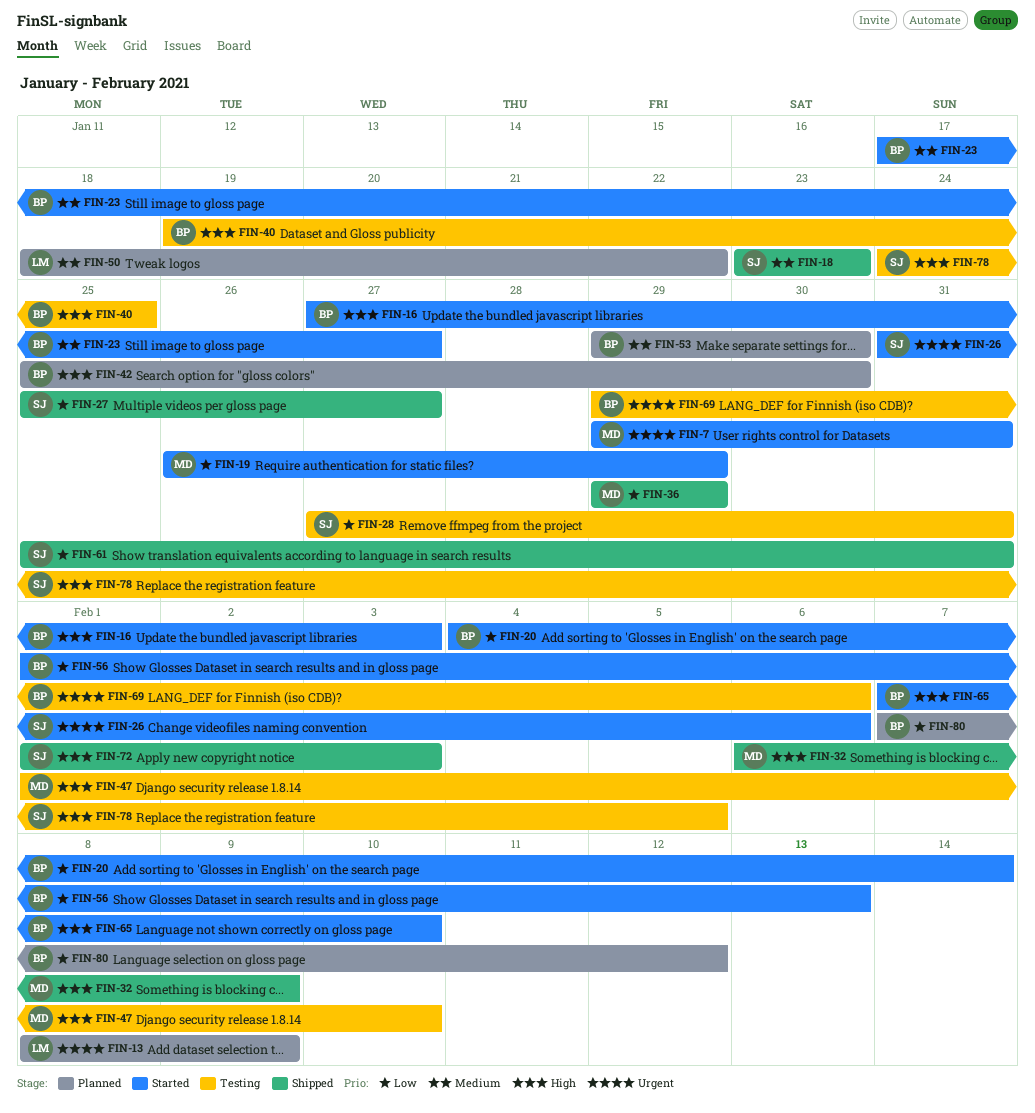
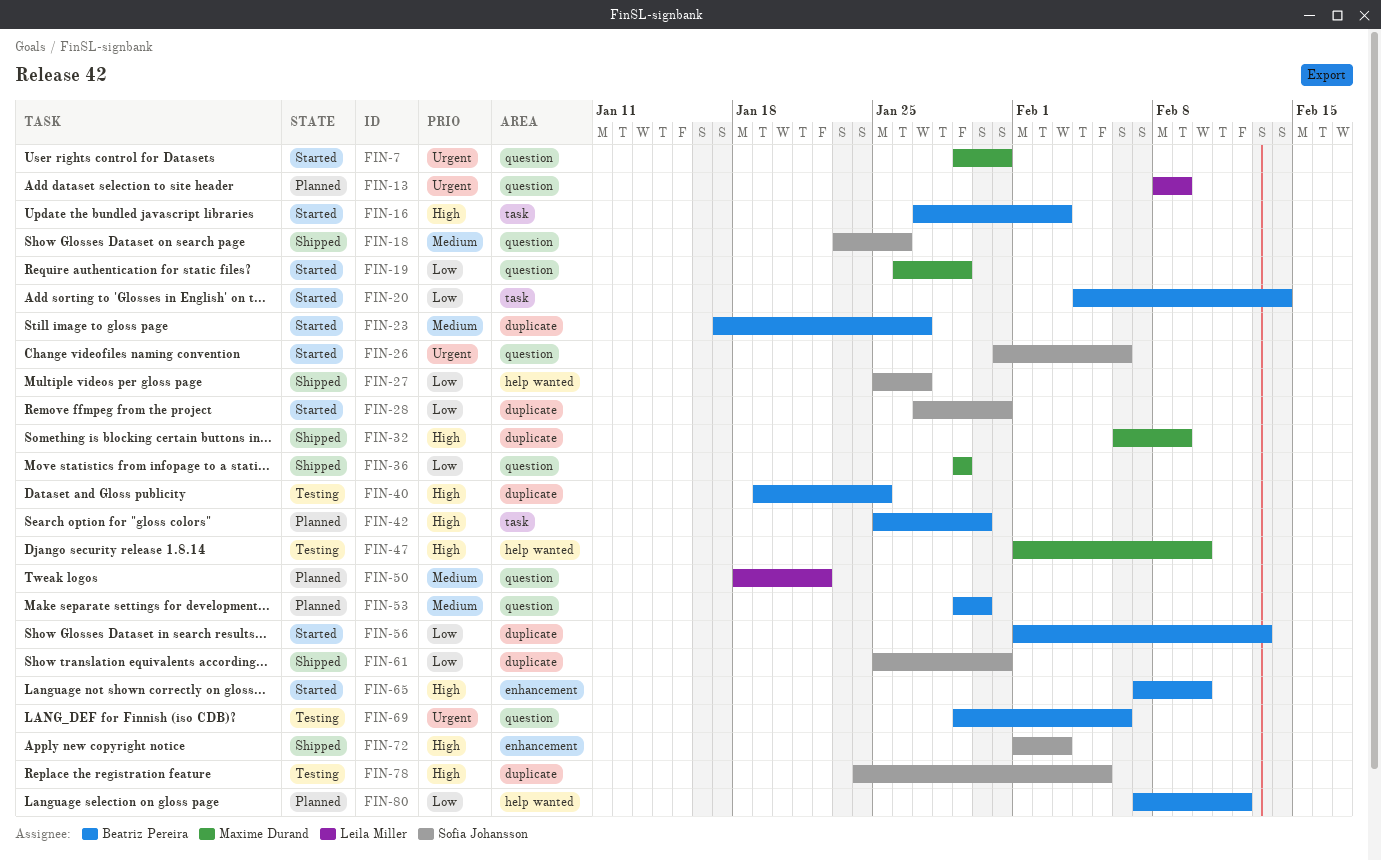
FIN-18, due: Jan 23 -> Jan 26
FIN-28, status: Testing -> Started

